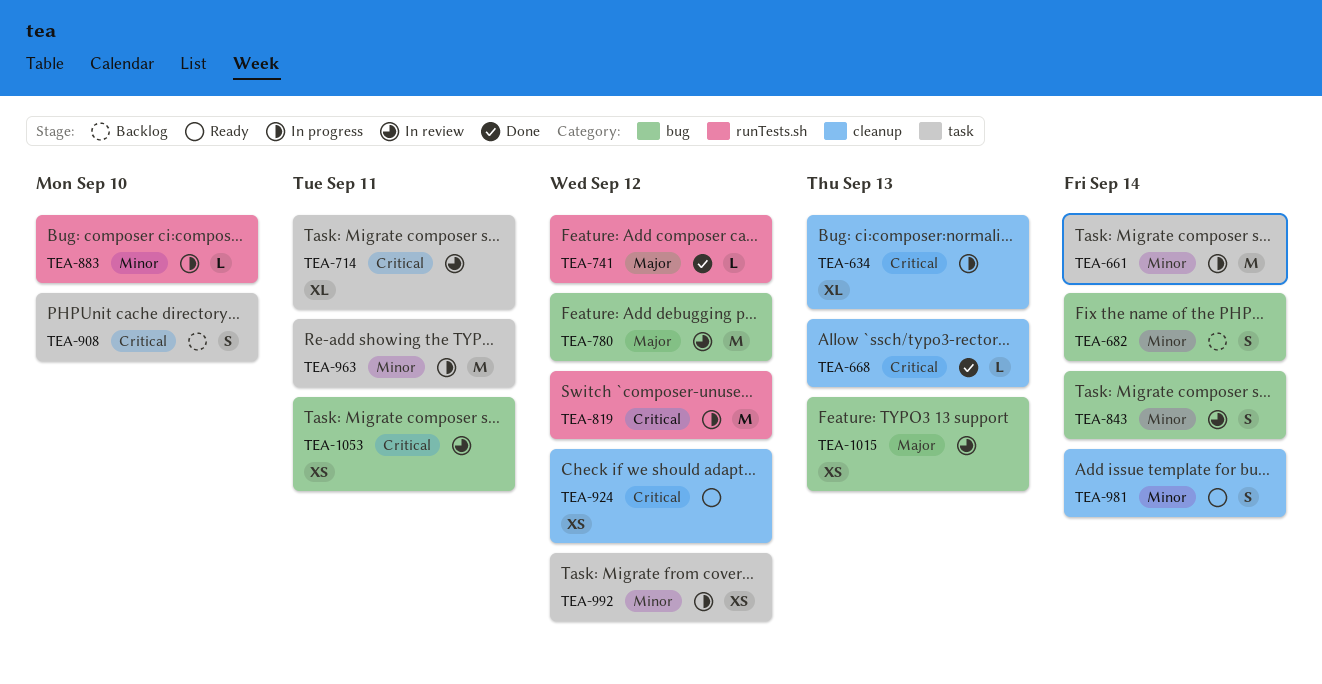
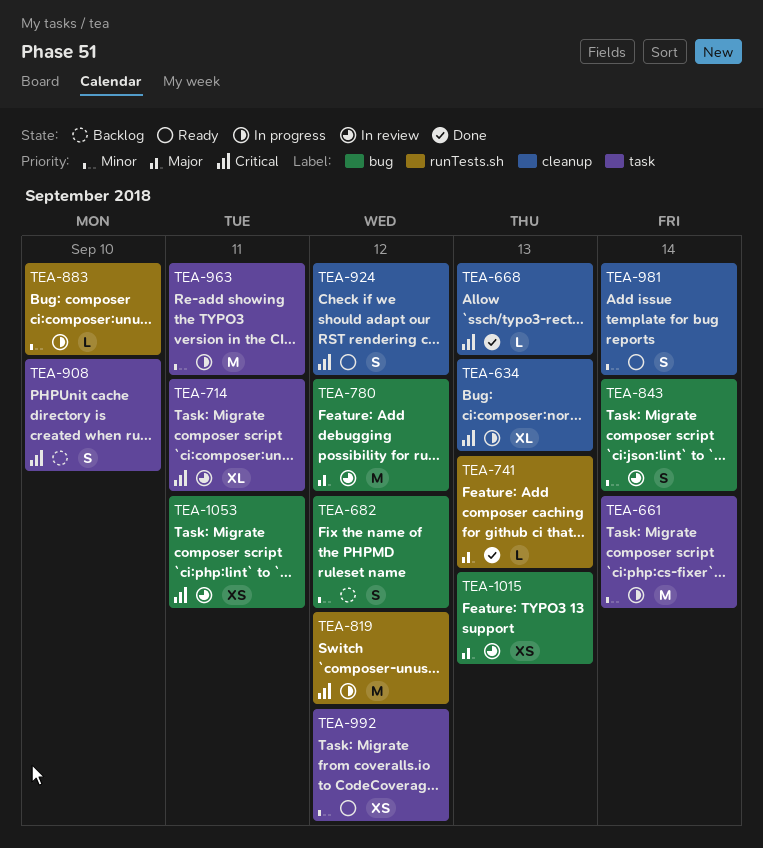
TEA-682, due: Sep 14 -> Sep 12
TEA-741, due: Sep 12 -> Sep 13
TEA-924, estimate: XS -> S
TEA-992, status: In progress -> Ready

